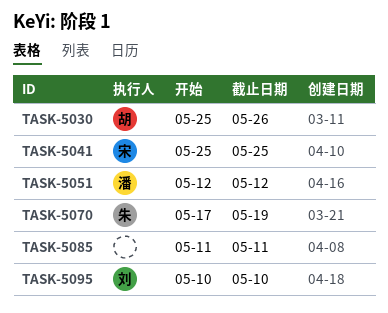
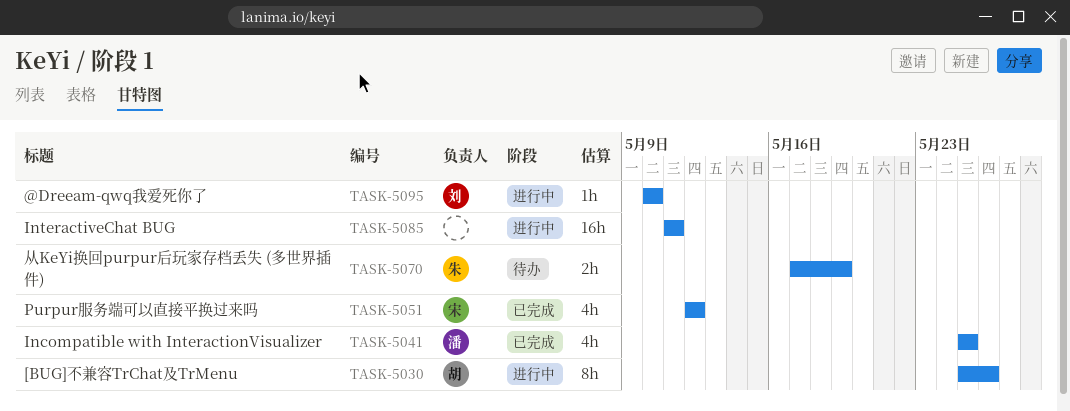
TASK-5041, owner: 宋 -> 潘
TASK-5051, owner: 潘 -> 宋

